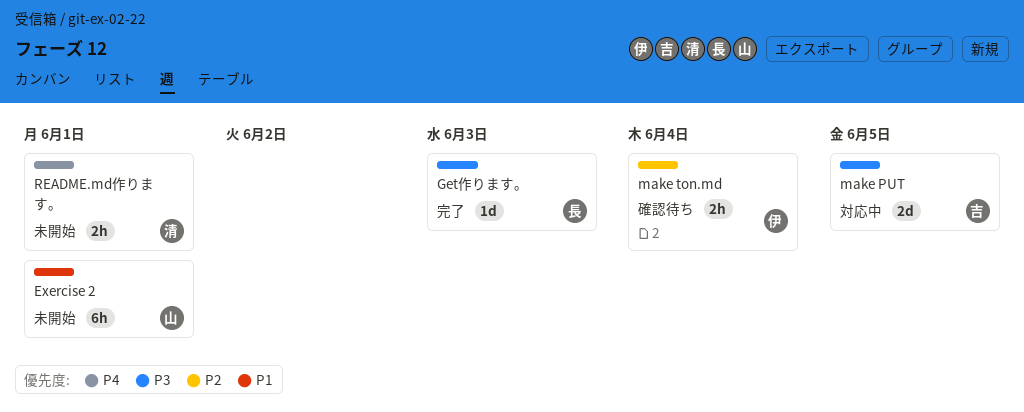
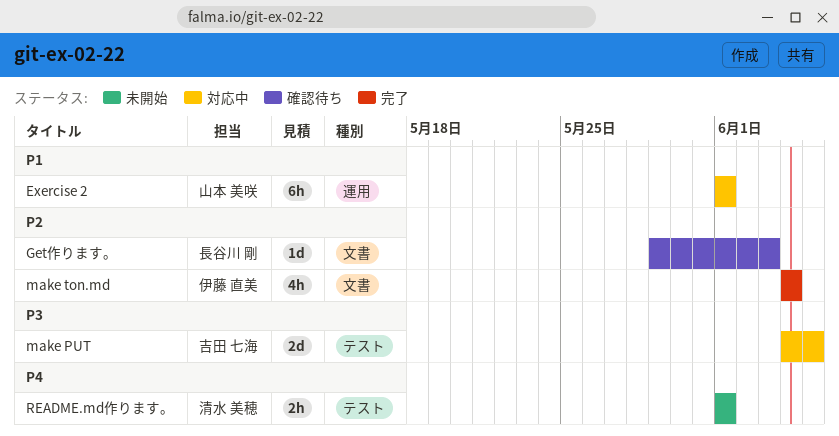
Exercise 2, status: 未開始 -> 対応中
Get作ります。, status: 完了 -> 確認待ち
Get作ります。, priority: P3 -> P2
make ton.md, status: 確認待ち -> 完了
make ton.md, estimate: 2h -> 4h

